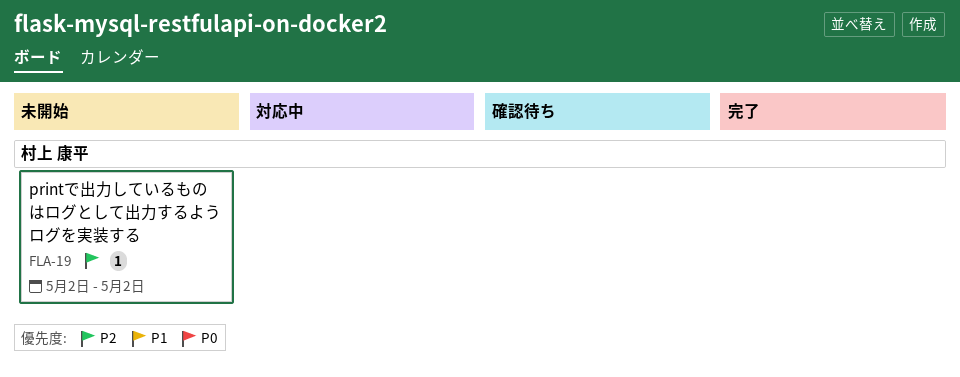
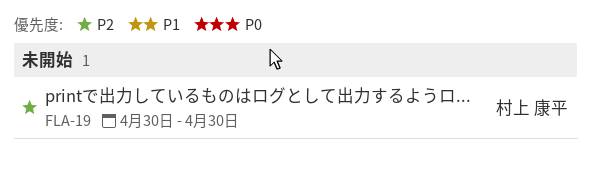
FLA-19, start: May 2 -> Apr 30
FLA-19, due: May 2 -> Apr 30

